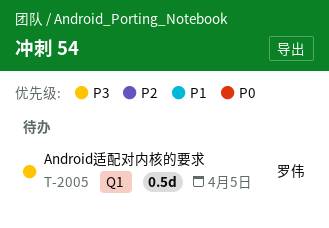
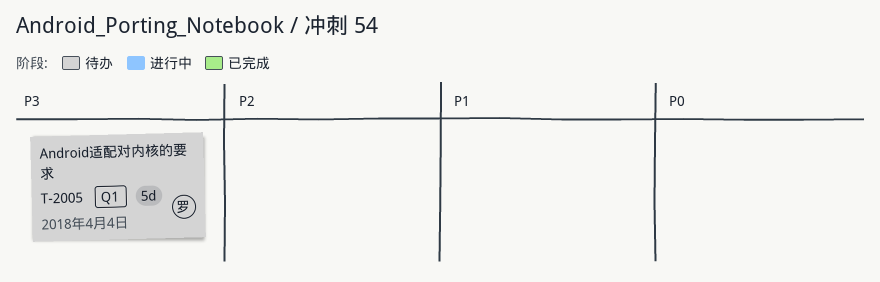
T-2005, estimate: 0.5d -> 5d
T-2005, due: Apr 5 -> Apr 4

